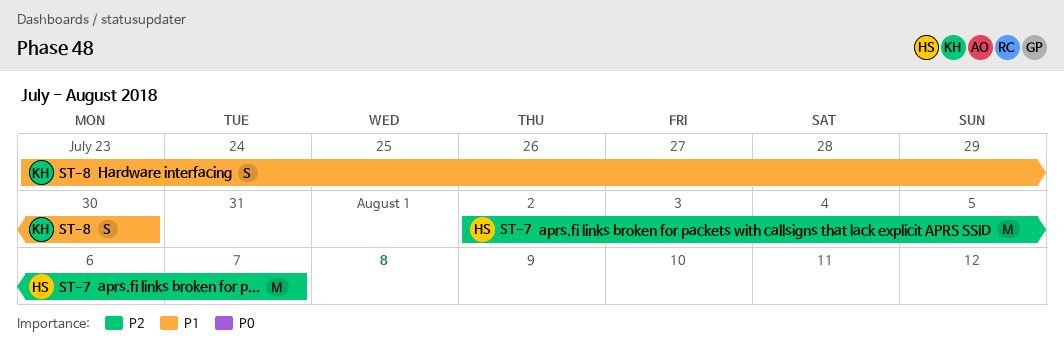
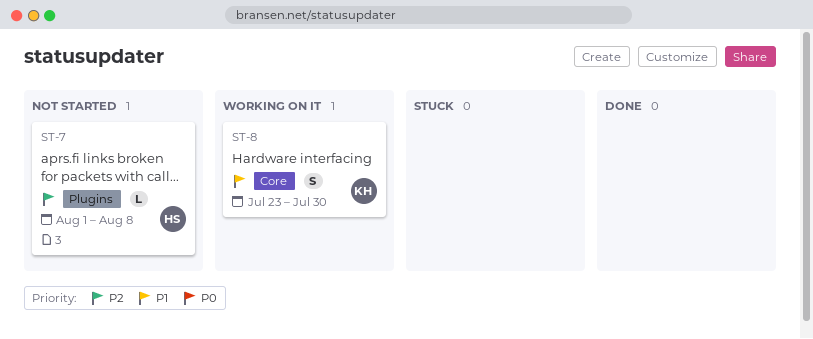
ST-7, estimate: M -> L
ST-7, start: Aug 2 -> Aug 1
ST-7, due: Aug 7 -> Aug 8

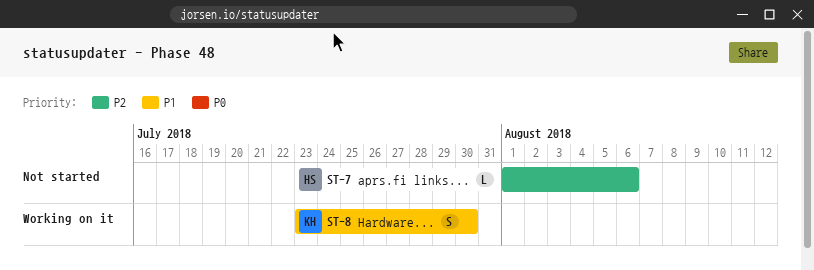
ST-7, due: Aug 8 -> Aug 6

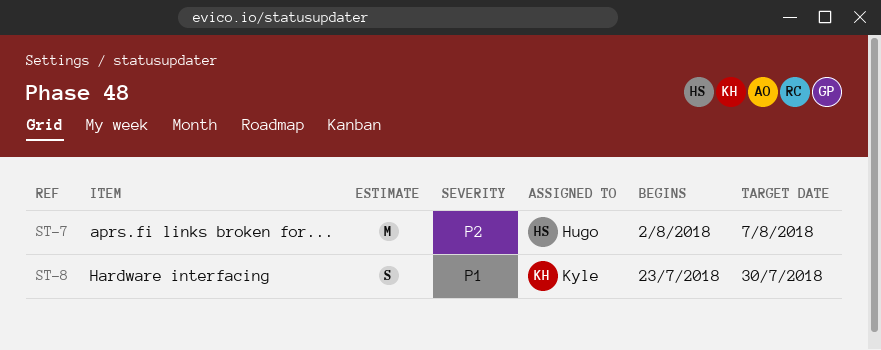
ST-7, estimate: L -> M
ST-7, start: Aug 1 -> Aug 2
ST-7, due: Aug 6 -> Aug 7

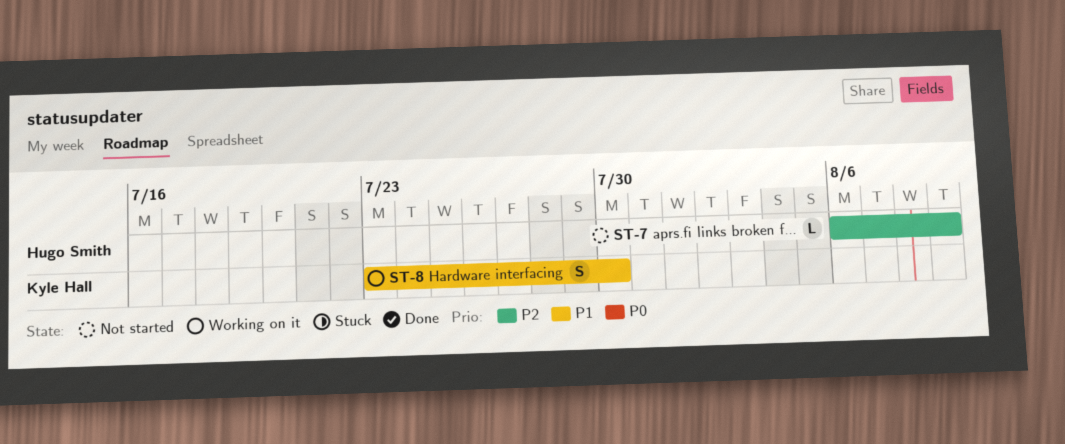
ST-7, estimate: M -> L
ST-7, start: Aug 2 -> Aug 6
ST-7, due: Aug 7 -> Aug 9

